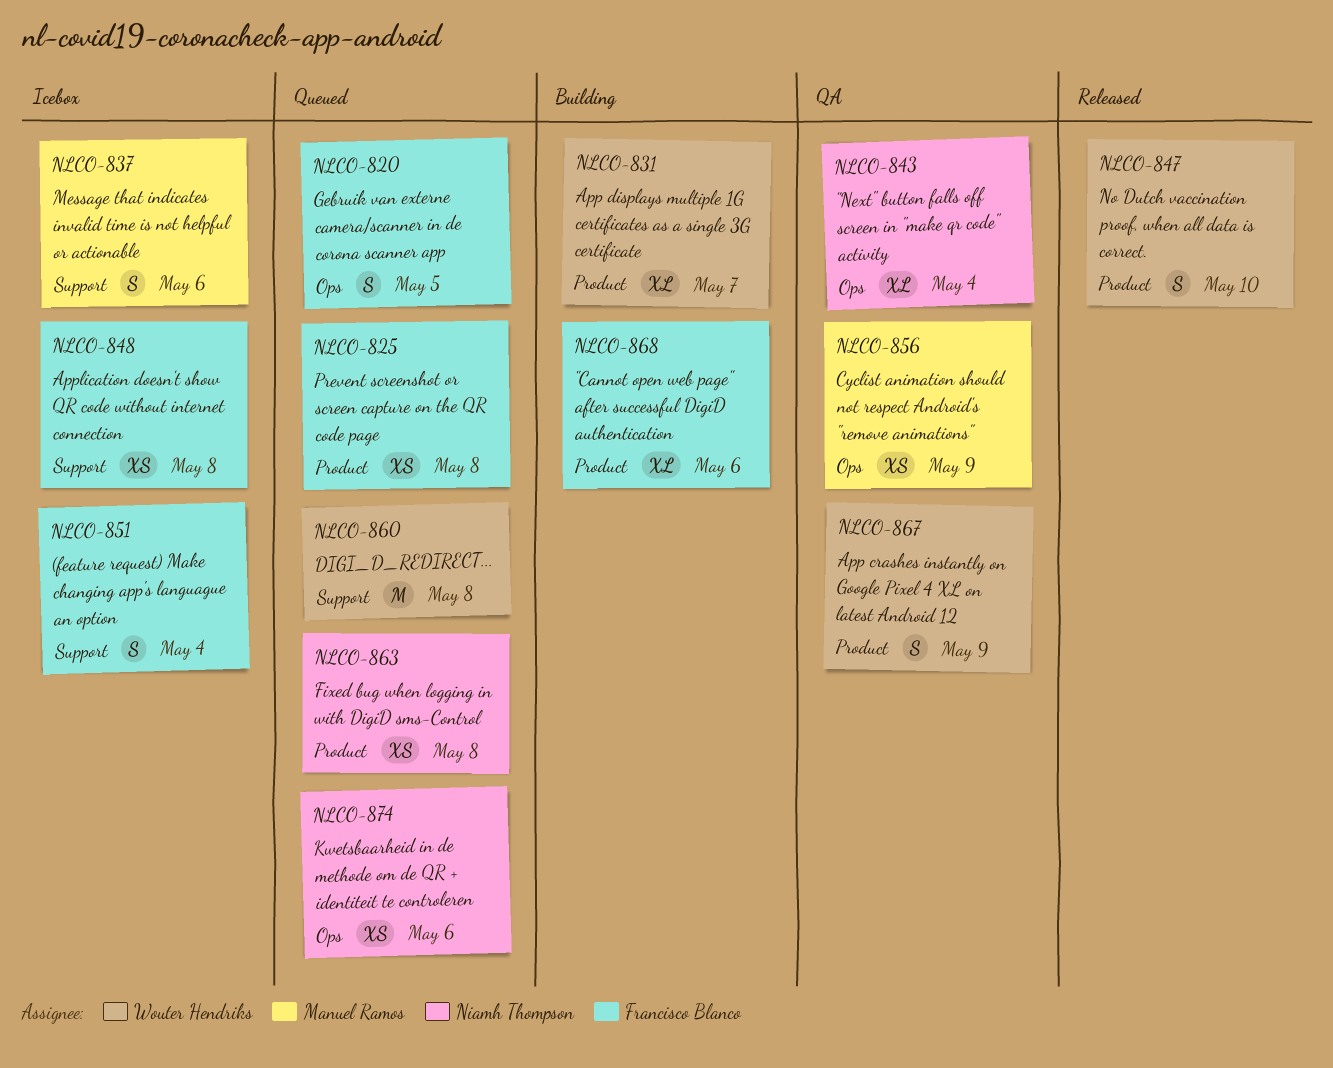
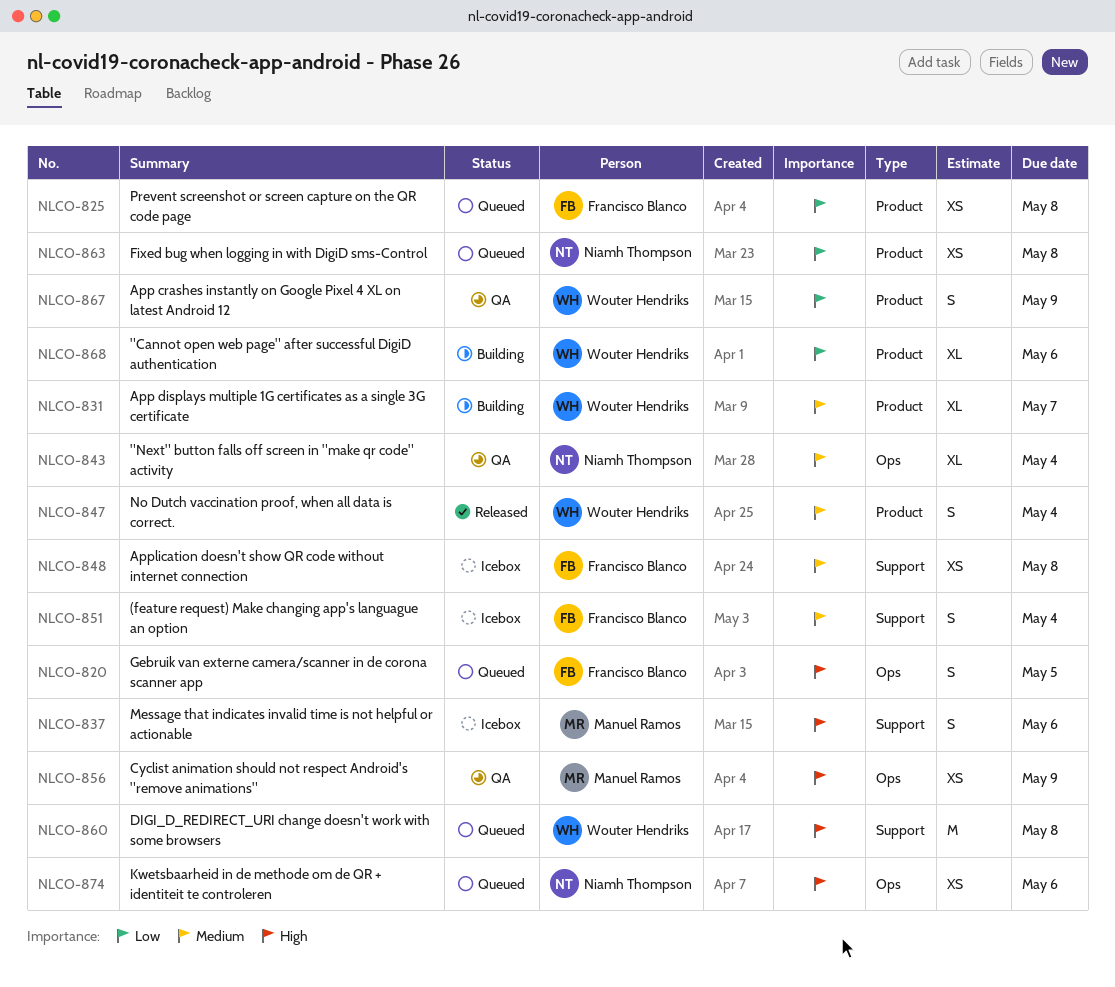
NLCO-847, due: May 10 -> May 4
NLCO-868, owner: Francisco Blanco -> Wouter Hendriks

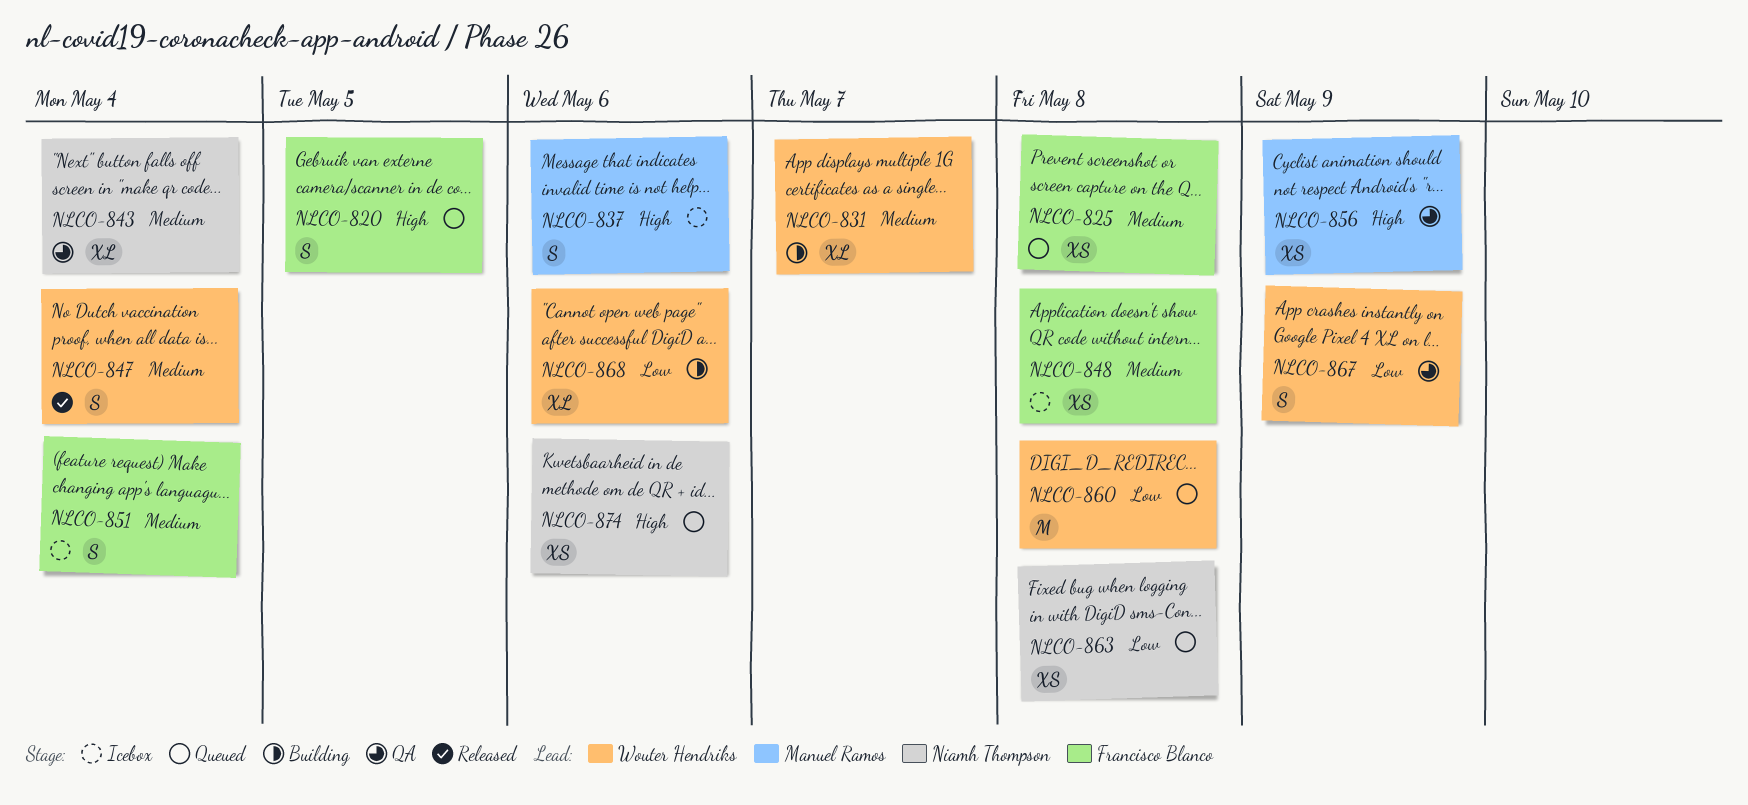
NLCO-825, priority: Low -> Medium
NLCO-860, priority: High -> Low

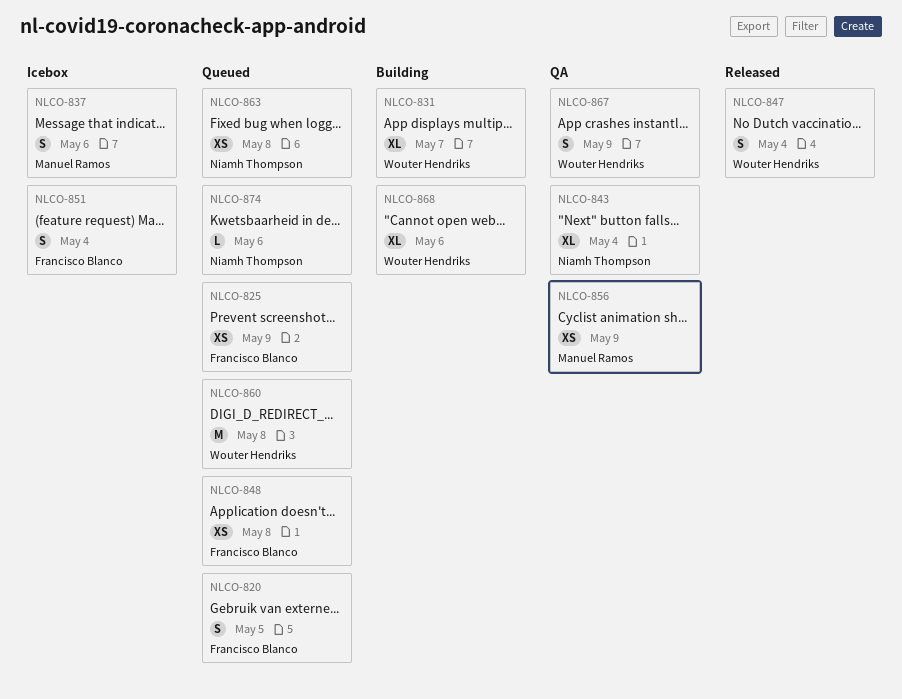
NLCO-825, due: May 8 -> May 9
NLCO-848, status: Icebox -> Queued
NLCO-874, estimate: XS -> L

